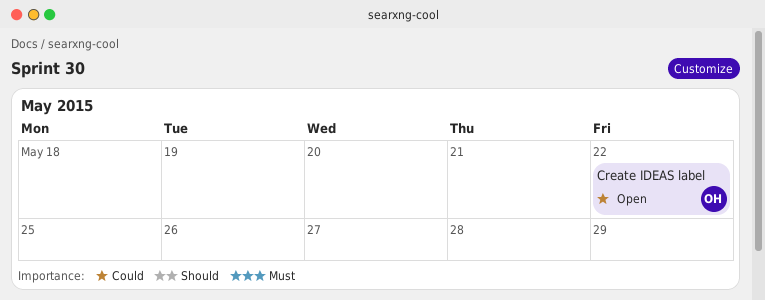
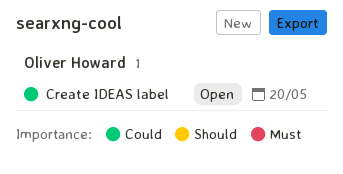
Create IDEAS label, due: May 22 -> May 20

